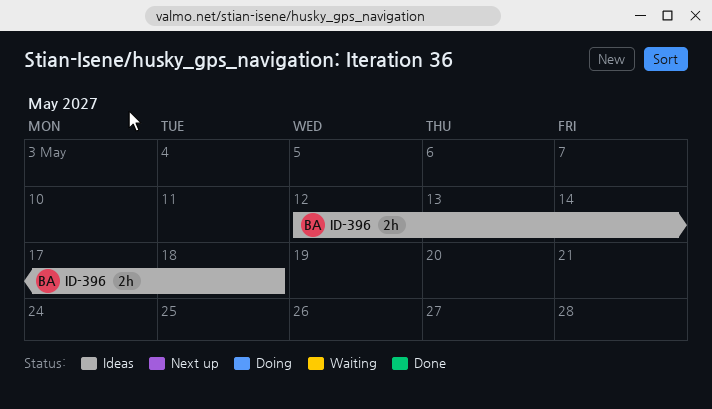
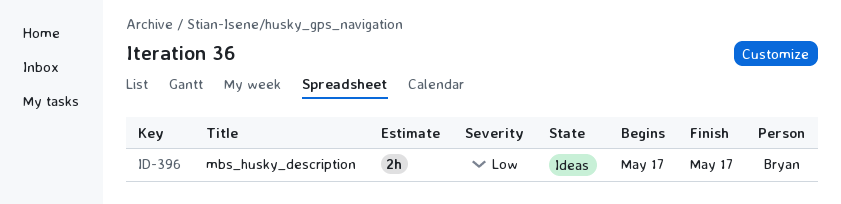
ID-396, start: May 12 -> May 17
ID-396, due: May 18 -> May 17

